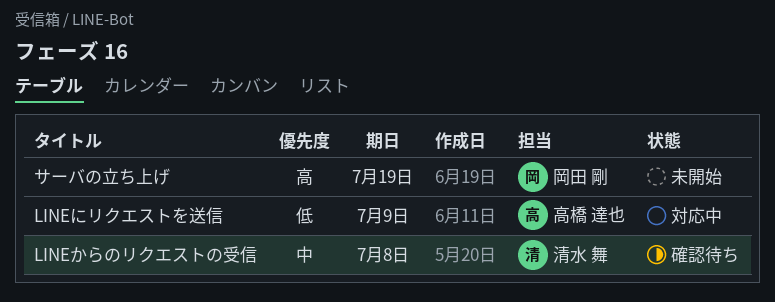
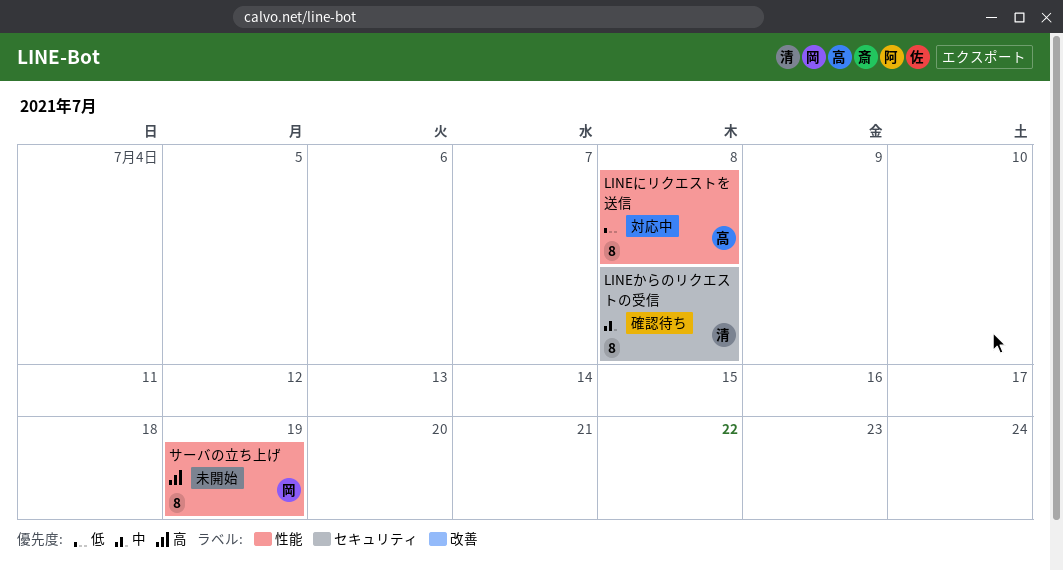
LINEにリクエストを送信, due: Jul 9 -> Jul 8

